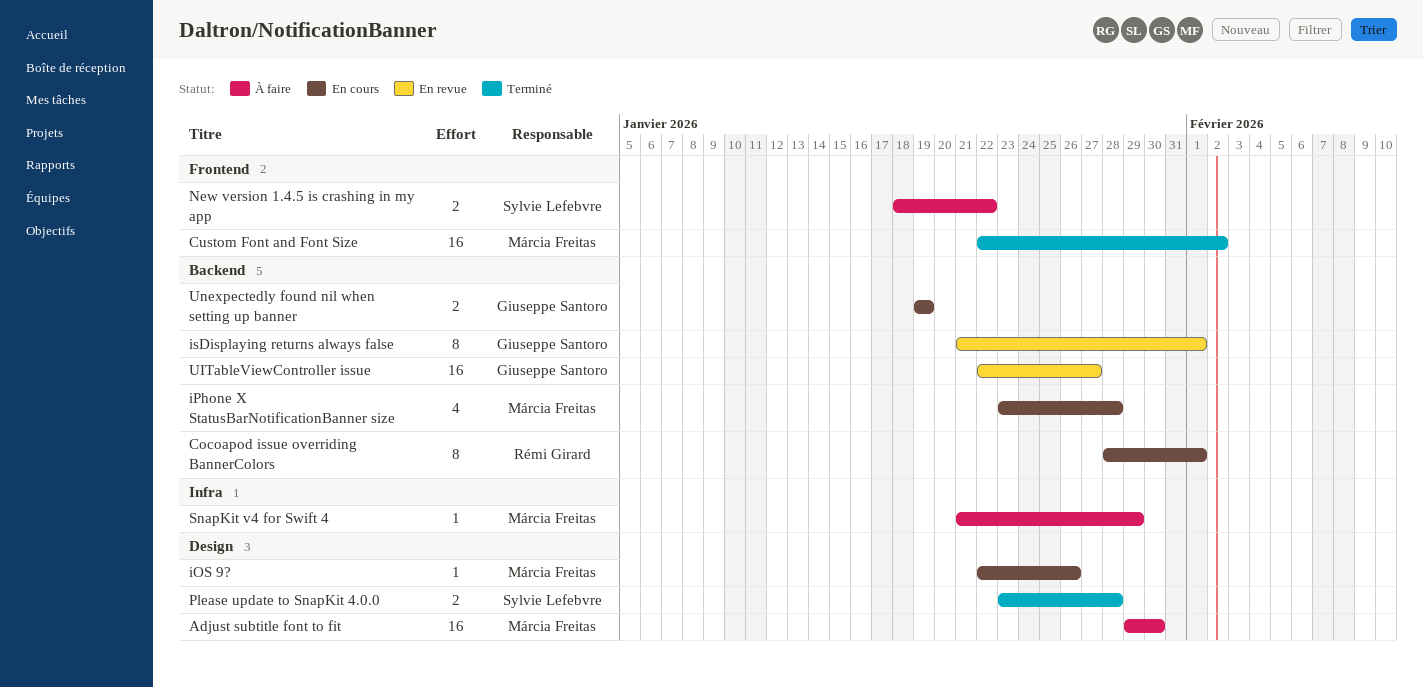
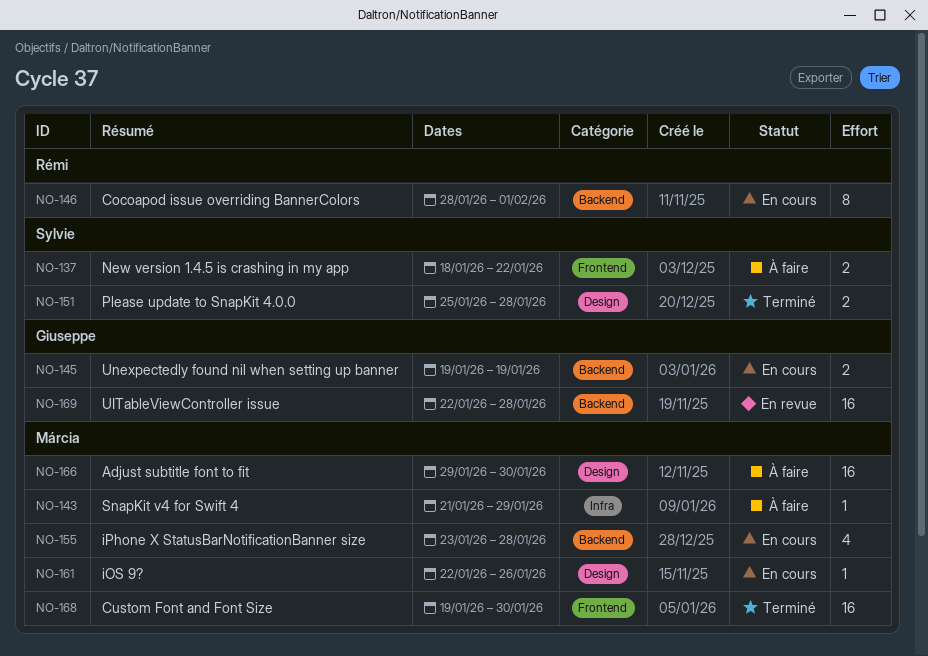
Custom Font and Font Size, start: Jan 22 -> Jan 19
Custom Font and Font Size, due: Feb 2 -> Jan 30
isDisplaying returns always false: present -> none
Please update to SnapKit 4.0.0, start: Jan 23 -> Jan 25
UITableViewController issue, due: Jan 27 -> Jan 28

